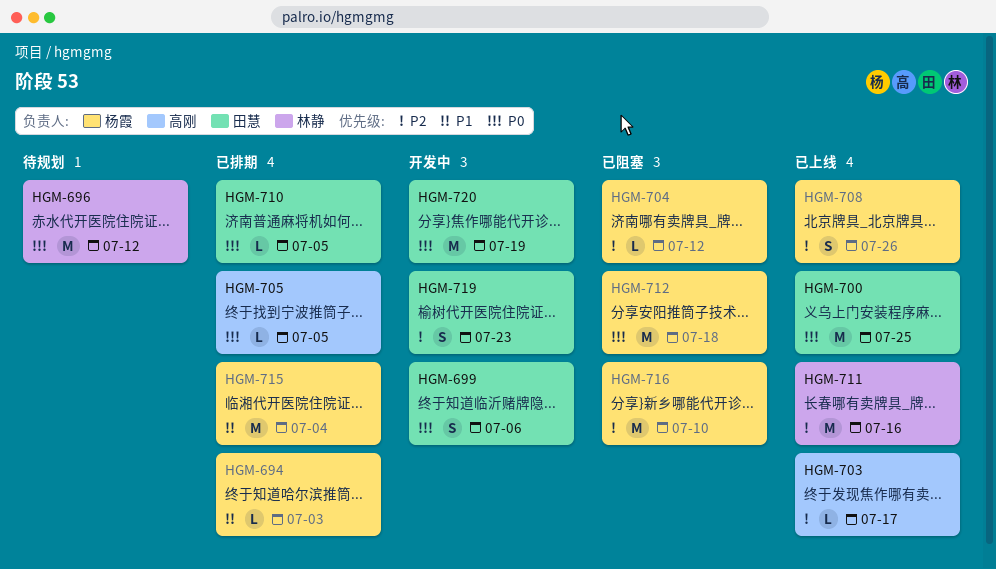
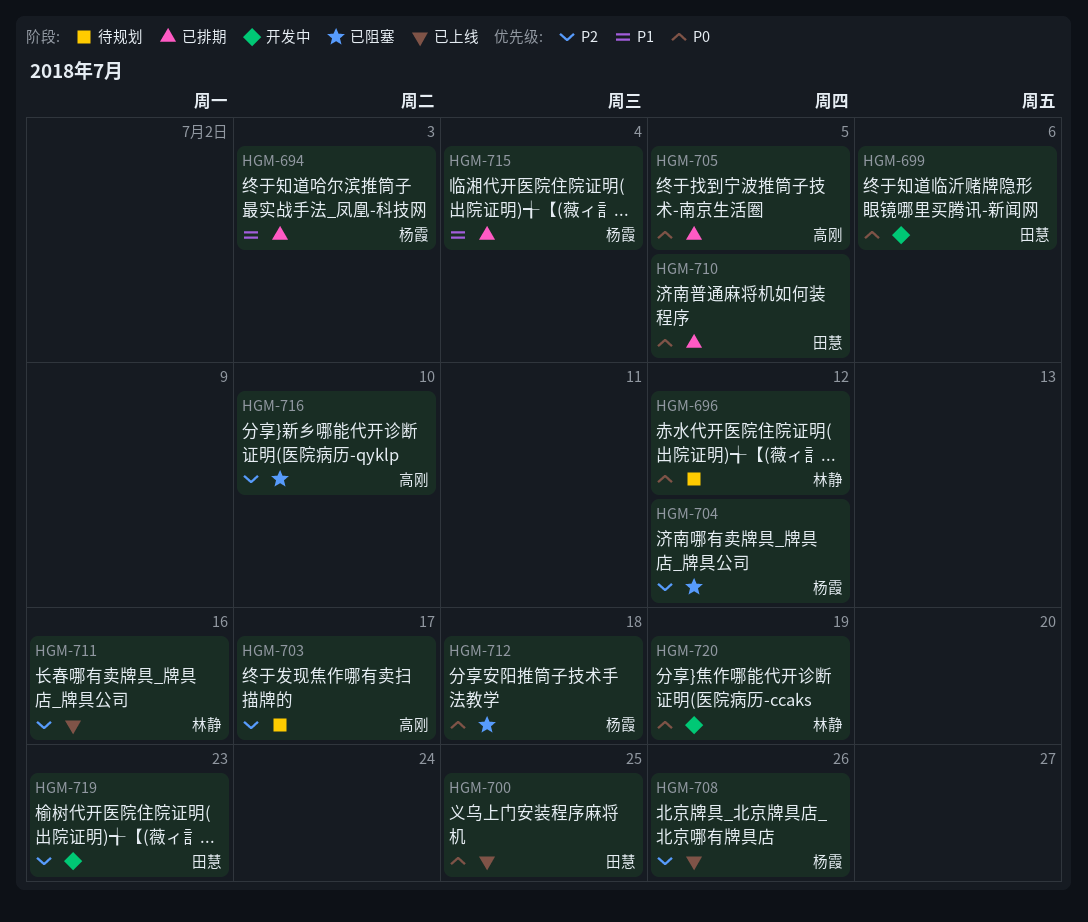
HGM-703, status: 已上线 -> 待规划
HGM-716, owner: 杨霞 -> 高刚
HGM-720, owner: 田慧 -> 林静

